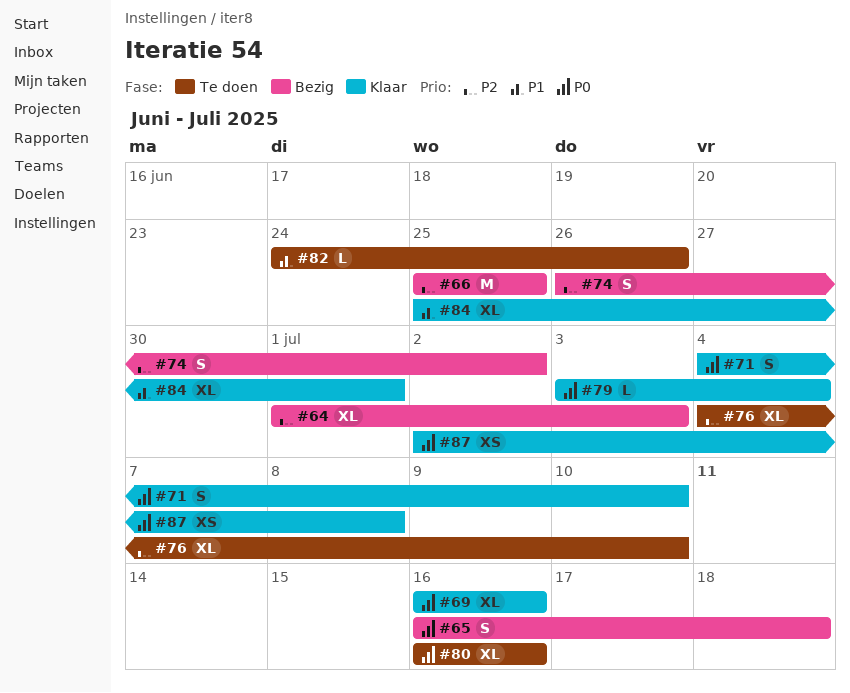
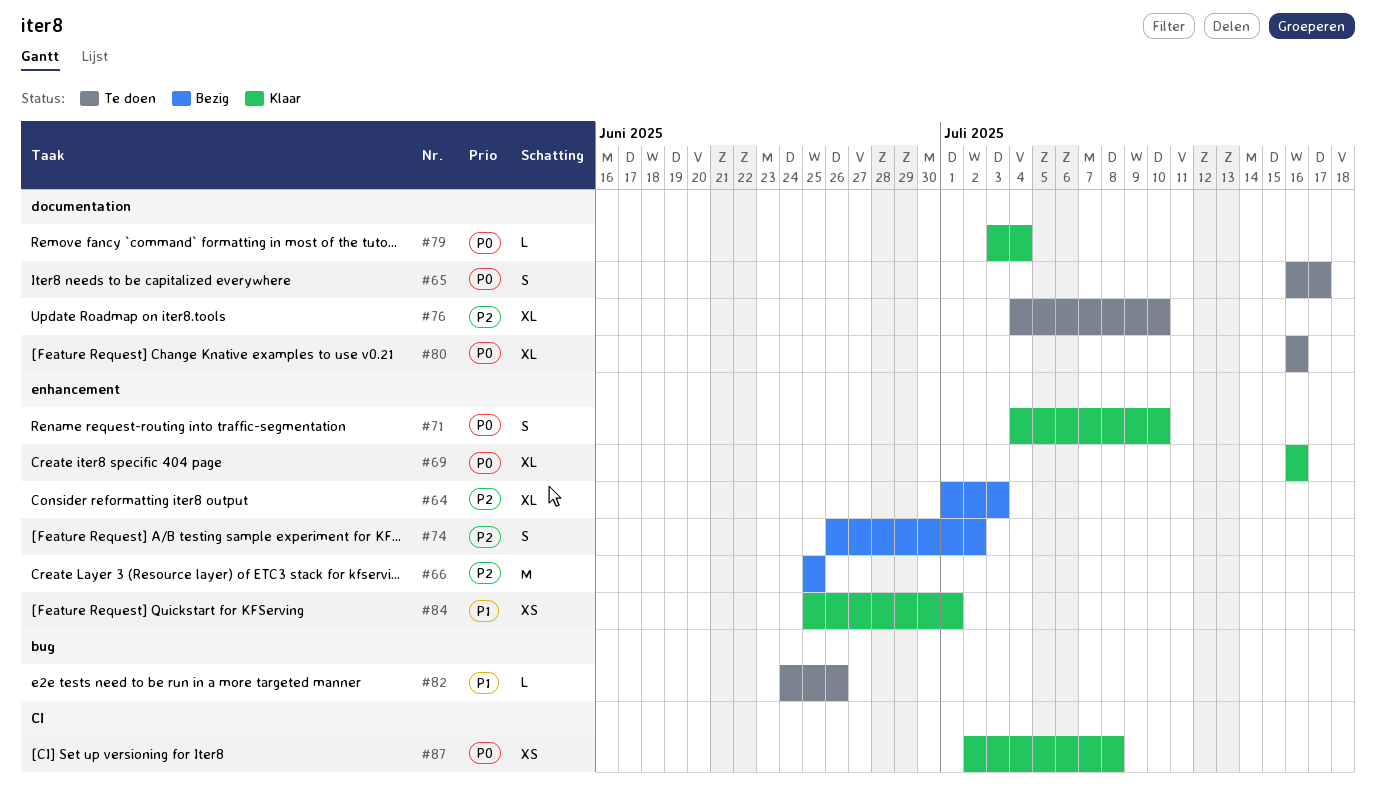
#65, status: Bezig -> Te doen
#65, due: Jul 18 -> Jul 17
#84, estimate: XL -> XS

